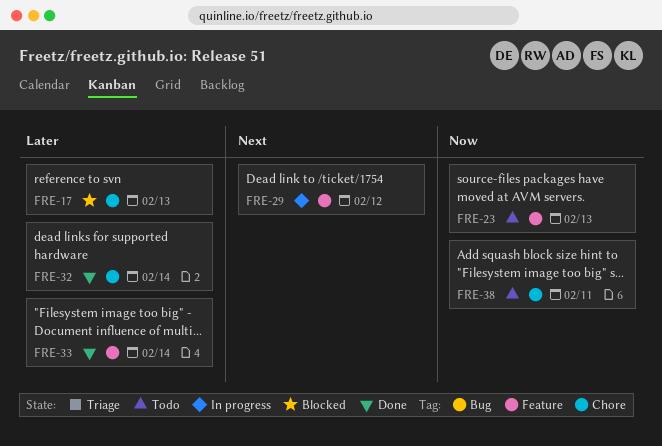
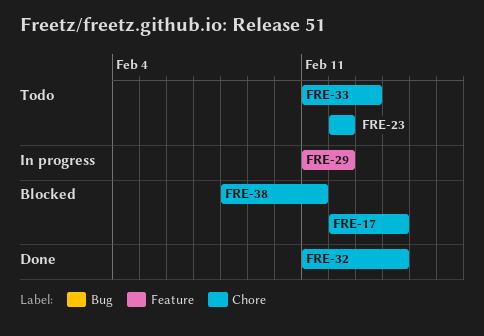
FRE-17, due: Feb 13 -> Feb 14
FRE-23, label: Feature -> Chore
FRE-23, due: Feb 13 -> Feb 12
FRE-33, status: Done -> Todo
FRE-33, label: Feature -> Chore
FRE-33, due: Feb 14 -> Feb 13
FRE-38, status: Todo -> Blocked

